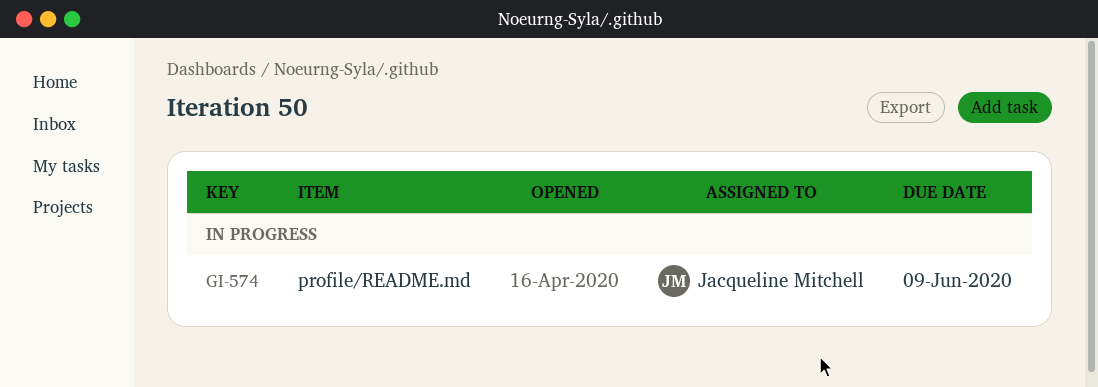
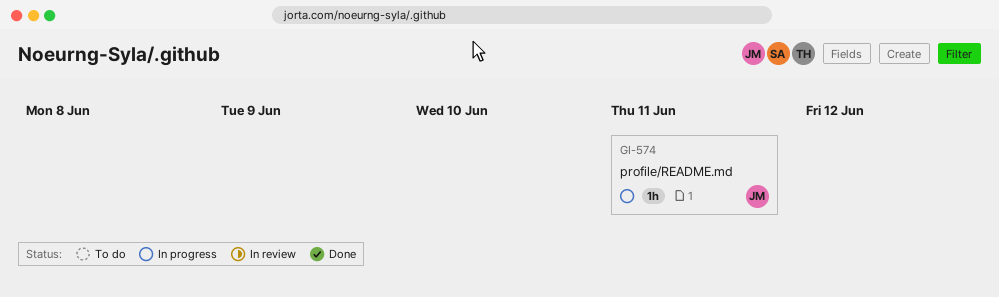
GI-574, due: Jun 9 -> Jun 11

